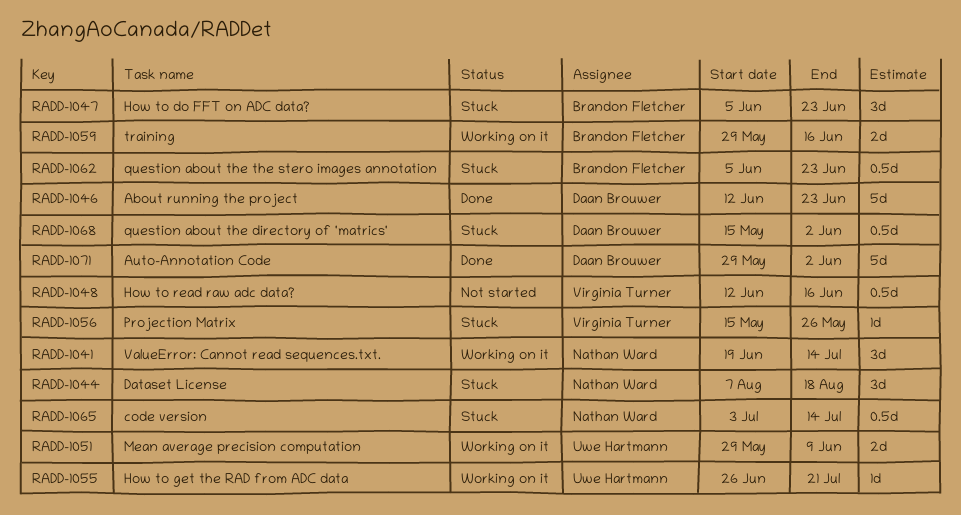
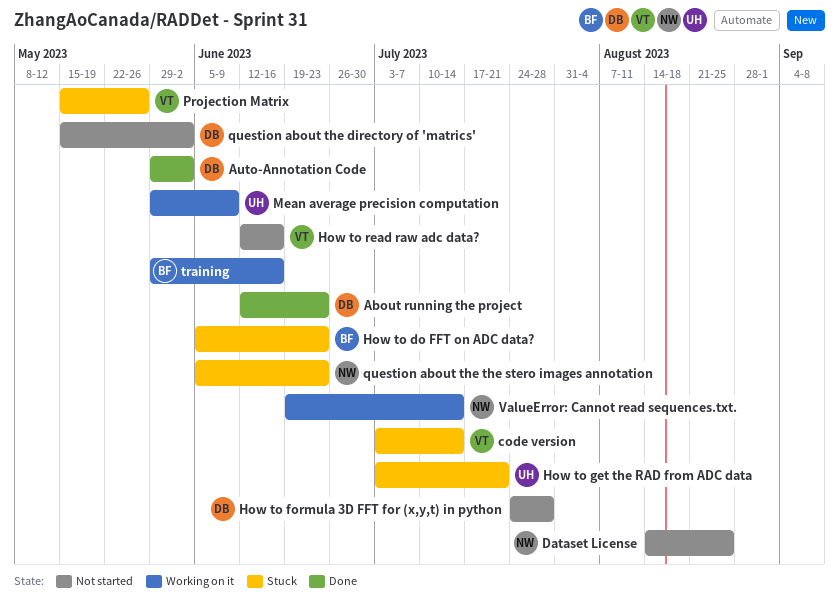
code version, owner: Nathan Ward -> Virginia Turner
Dataset License, status: Stuck -> Not started
Dataset License, start: Aug 7 -> Aug 14
Dataset License, due: Aug 18 -> Aug 25
How to formula 3D FFT for (x,y,t) in python: none -> present
How to get the RAD from ADC data, status: Working on it -> Stuck
How to get the RAD from ADC data, start: Jun 26 -> Jul 3
question about the directory of 'matrics', status: Stuck -> Not started
question about the the stero images annotation, owner: Brandon Fletcher -> Nathan Ward

